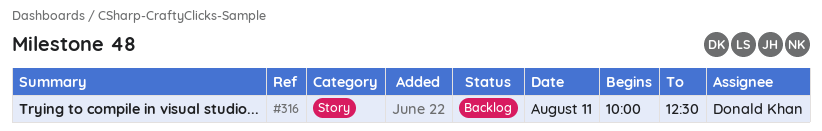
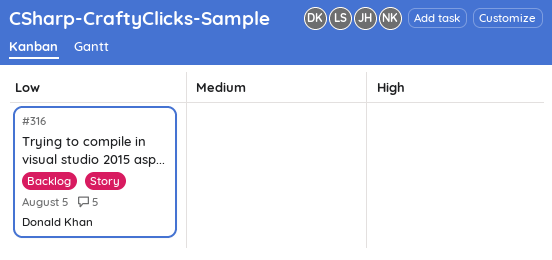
#316, day: Aug 11 -> Aug 5

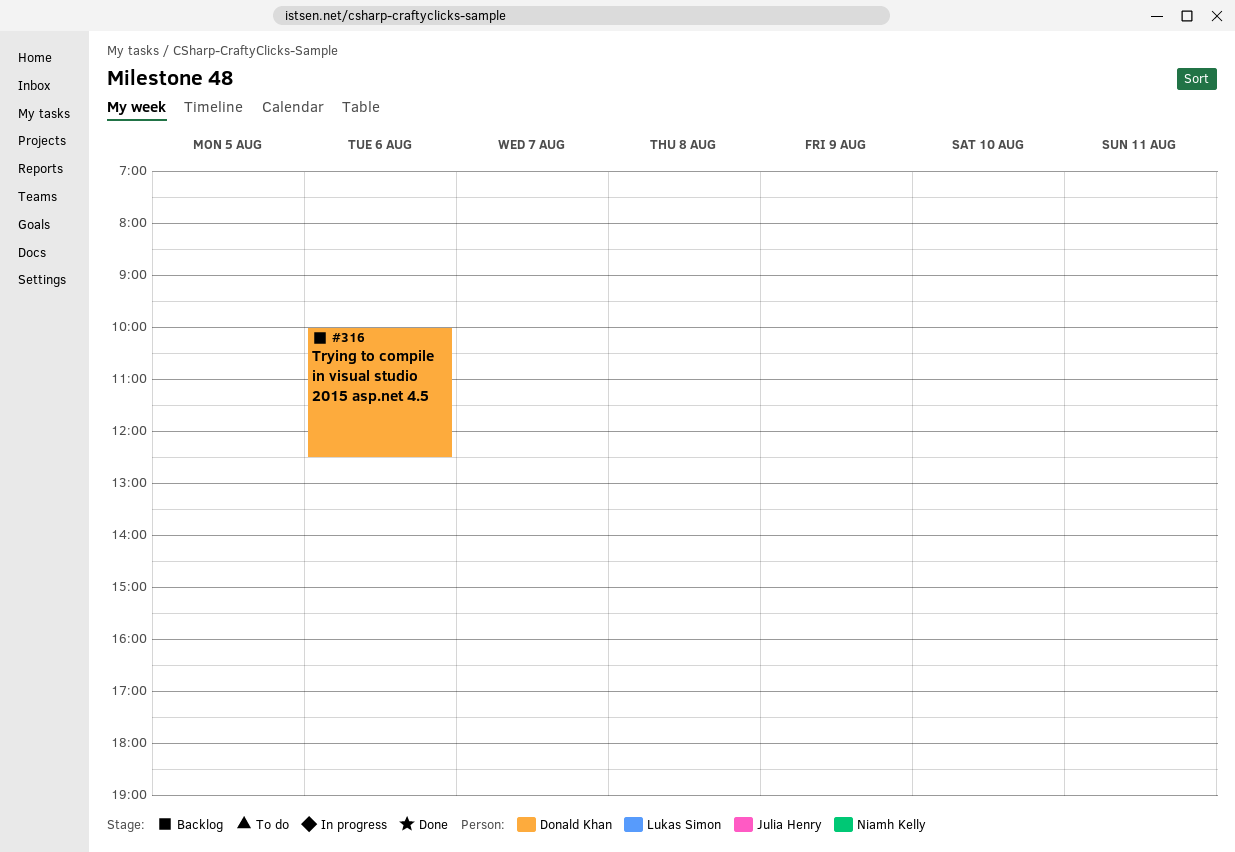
#316, day: Aug 5 -> Aug 6

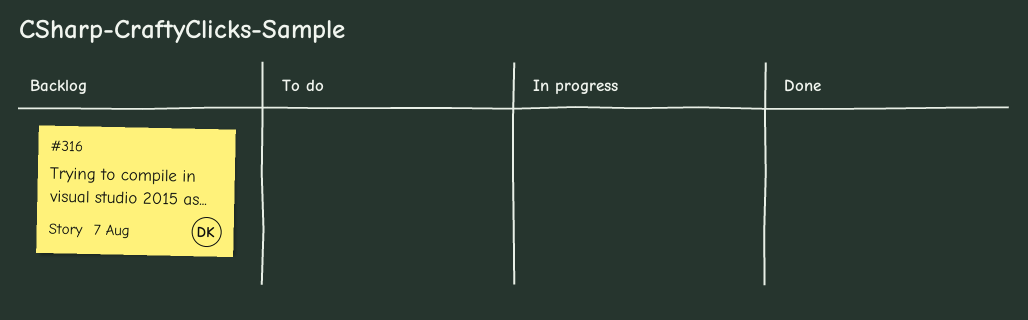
#316, day: Aug 6 -> Aug 7

